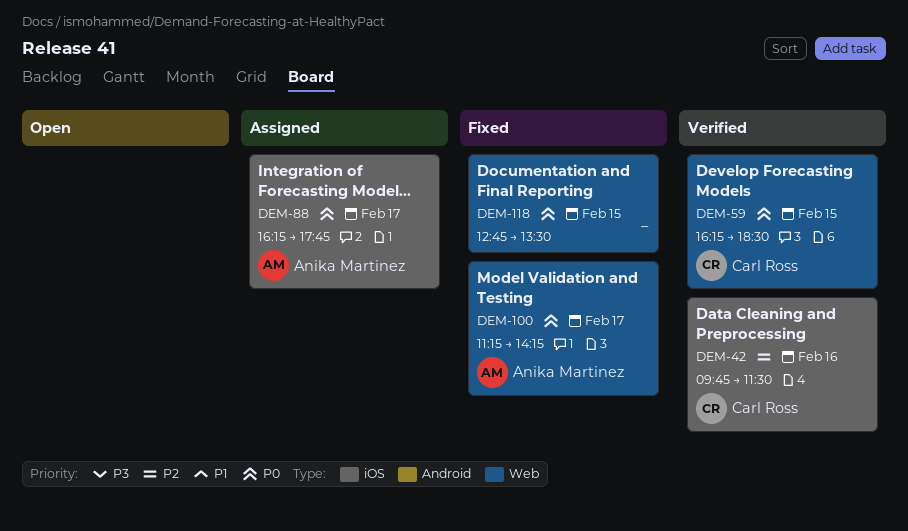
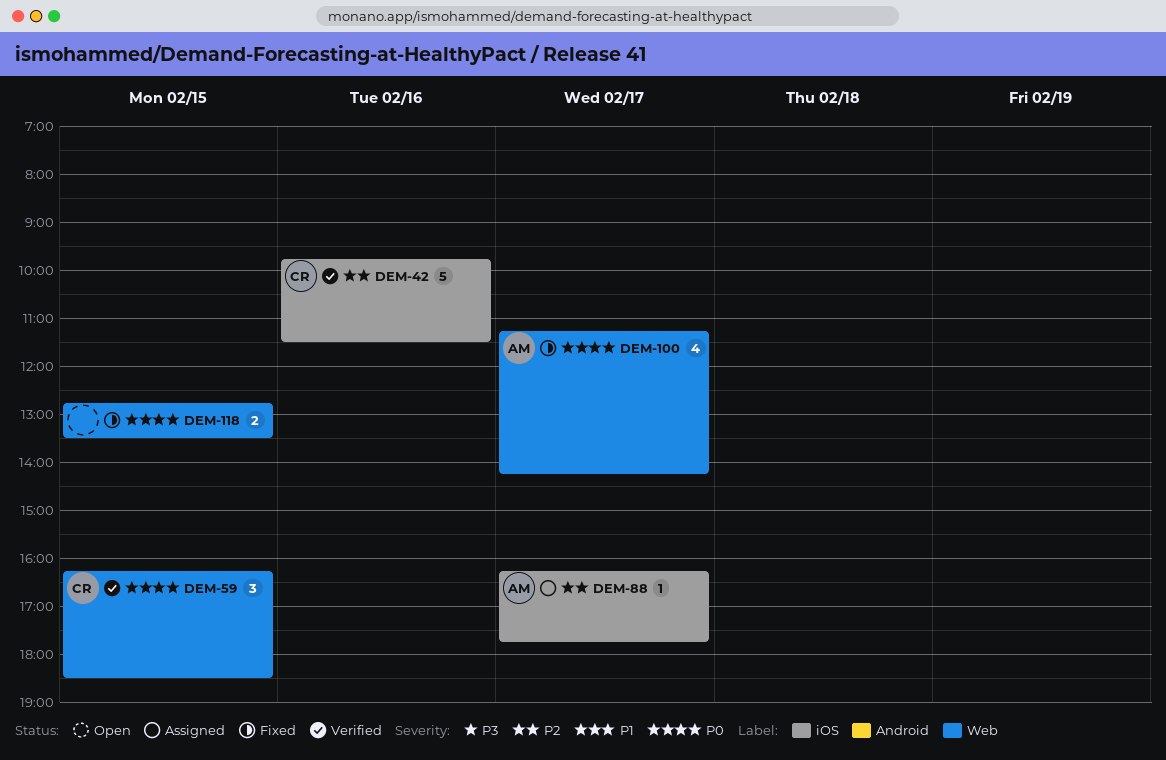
DEM-88, priority: P0 -> P2

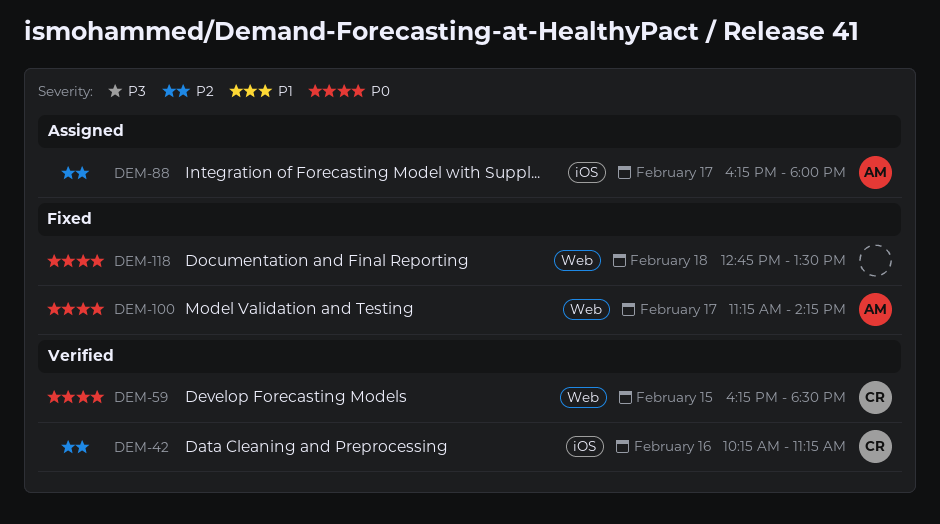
DEM-42, begins: 09:45 -> 10:15
DEM-42, ends: 11:30 -> 11:15
DEM-88, ends: 17:45 -> 18:00
DEM-118, day: Feb 15 -> Feb 18

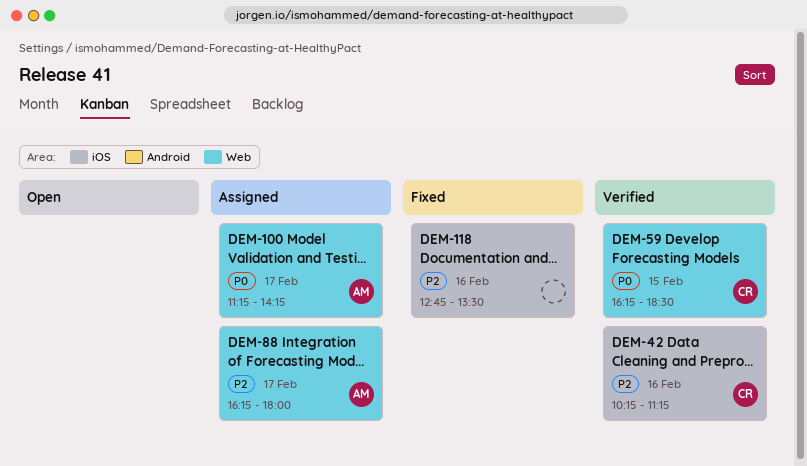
DEM-88, label: iOS -> Web
DEM-100, status: Fixed -> Assigned
DEM-118, priority: P0 -> P2
DEM-118, label: Web -> iOS
DEM-118, day: Feb 18 -> Feb 16

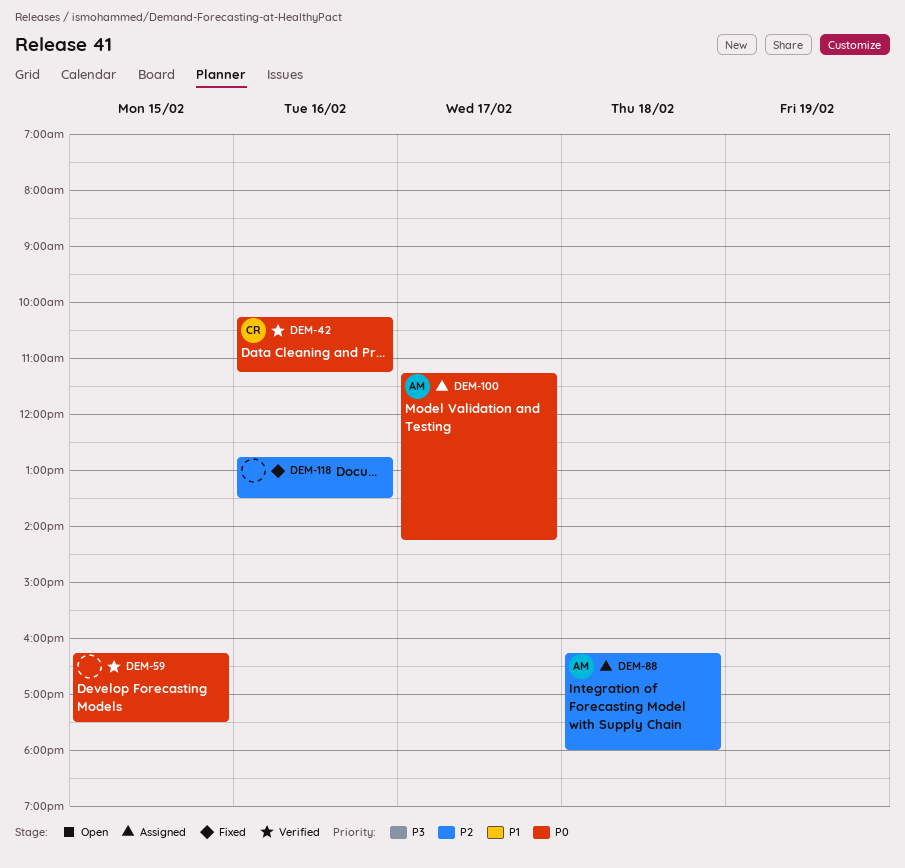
DEM-42, priority: P2 -> P0
DEM-59, owner: CR -> none
DEM-59, ends: 18:30 -> 17:30
DEM-88, day: Feb 17 -> Feb 18

